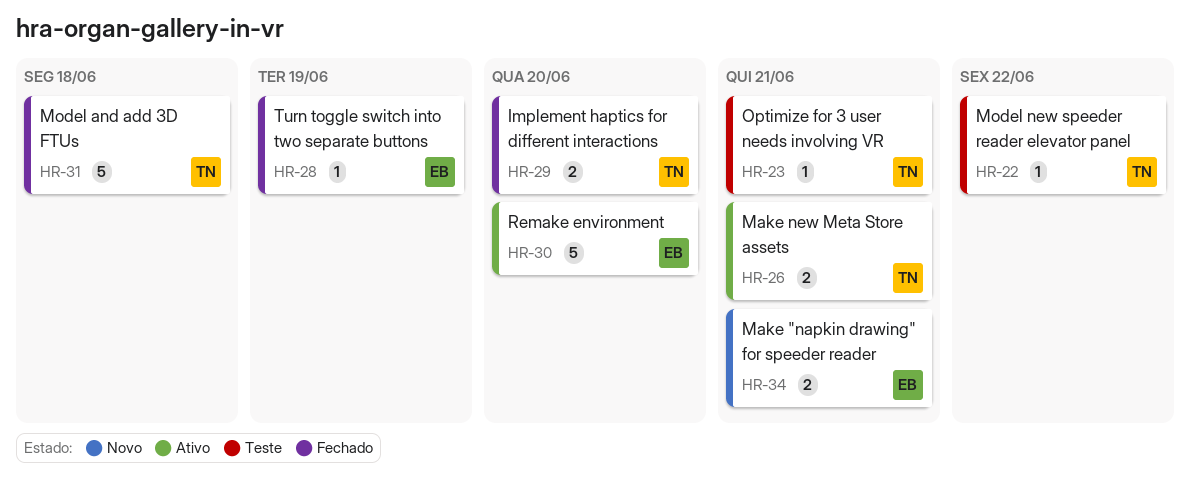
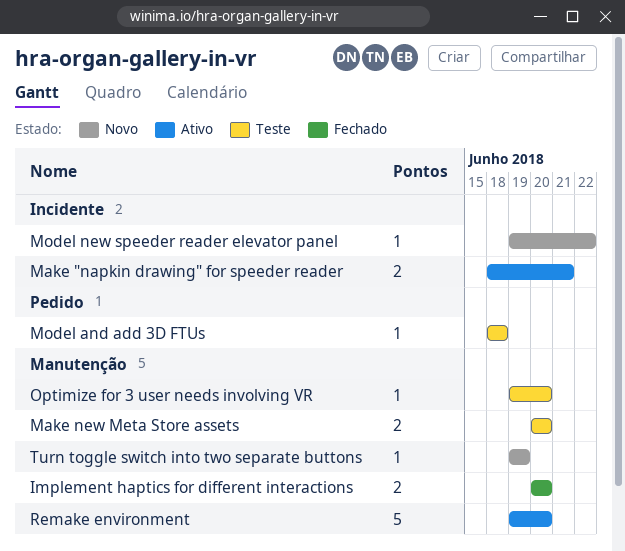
Make "napkin drawing" for speeder reader, status: Novo -> Ativo
Make new Meta Store assets, status: Ativo -> Teste
Make new Meta Store assets, due: Jun 21 -> Jun 20
Model and add 3D FTUs, status: Fechado -> Teste
Model and add 3D FTUs, estimate: 5 -> 1
Model new speeder reader elevator panel, status: Teste -> Novo
Optimize for 3 user needs involving VR, due: Jun 21 -> Jun 20
Turn toggle switch into two separate buttons, status: Fechado -> Novo

